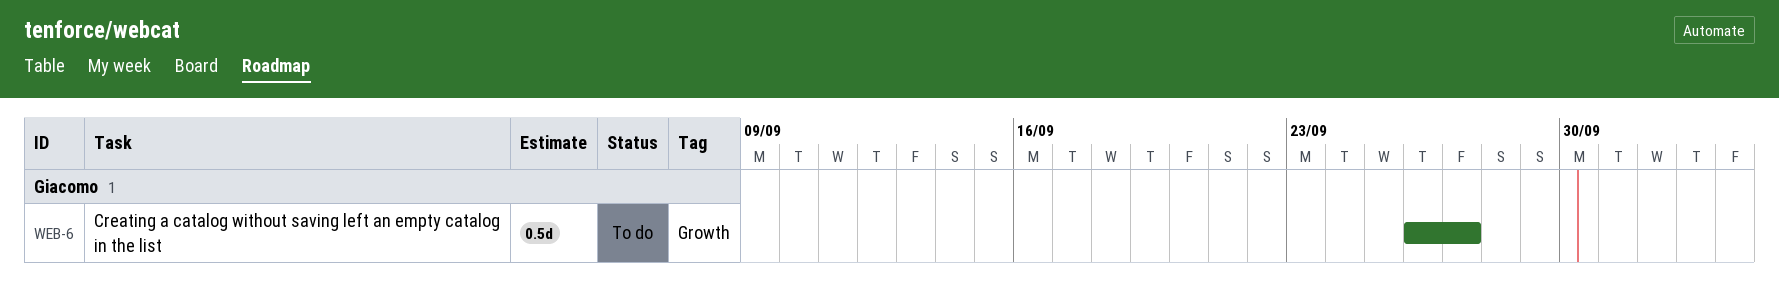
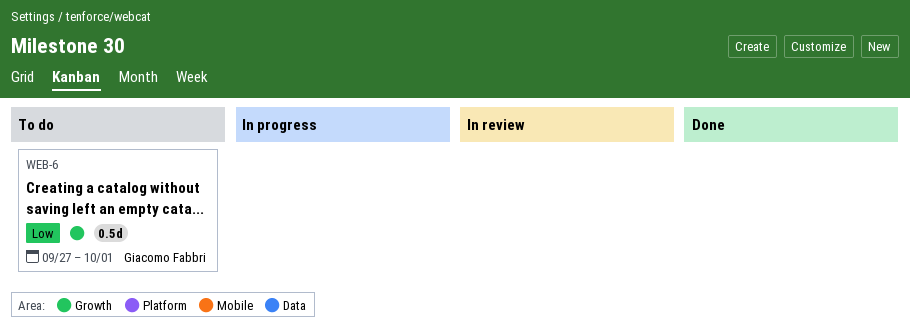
WEB-6, start: Sep 26 -> Sep 27
WEB-6, due: Sep 27 -> Oct 1

